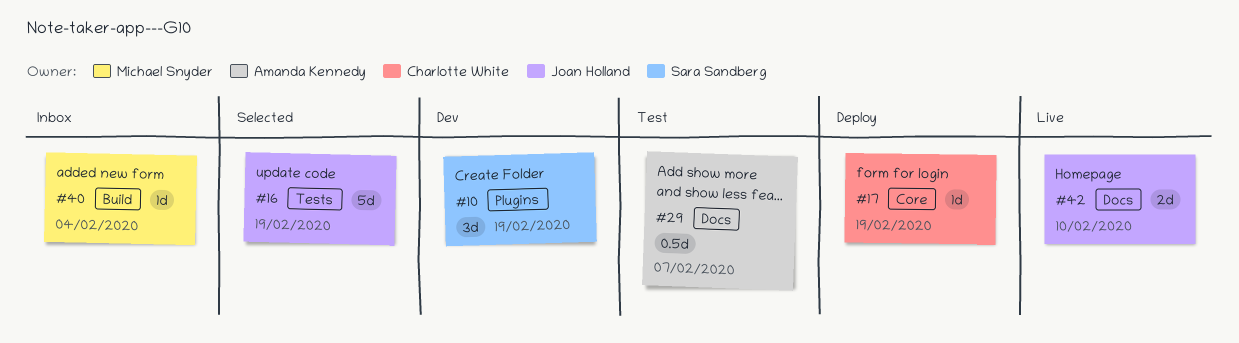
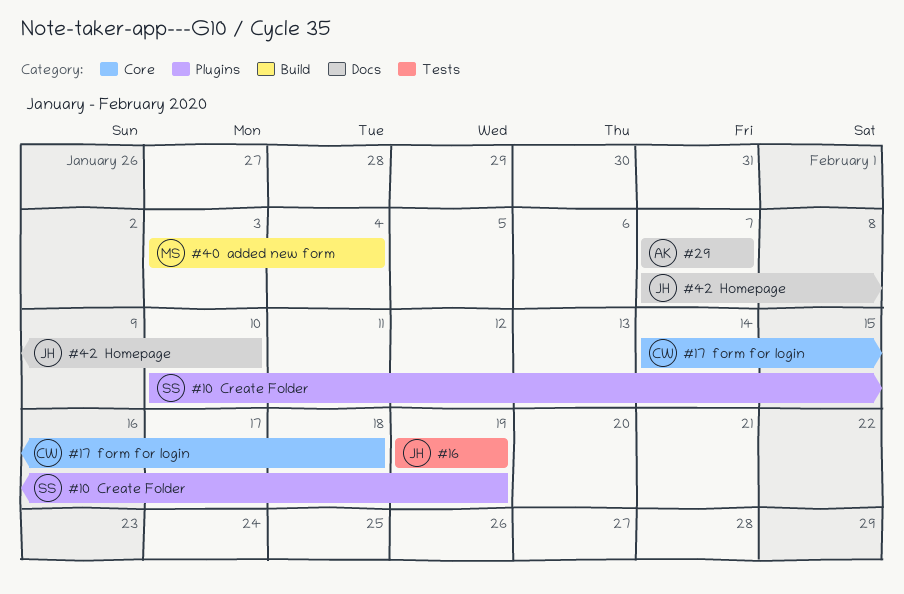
#17, due: Feb 19 -> Feb 18

